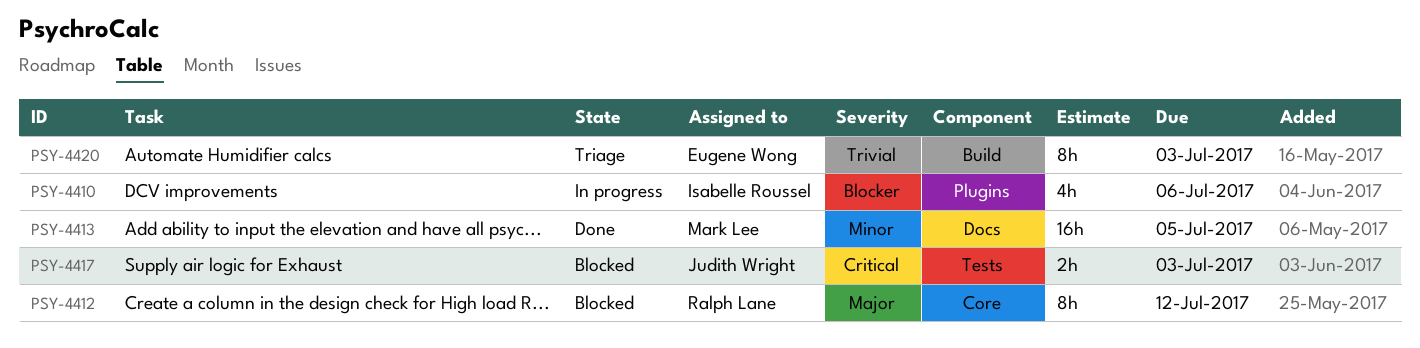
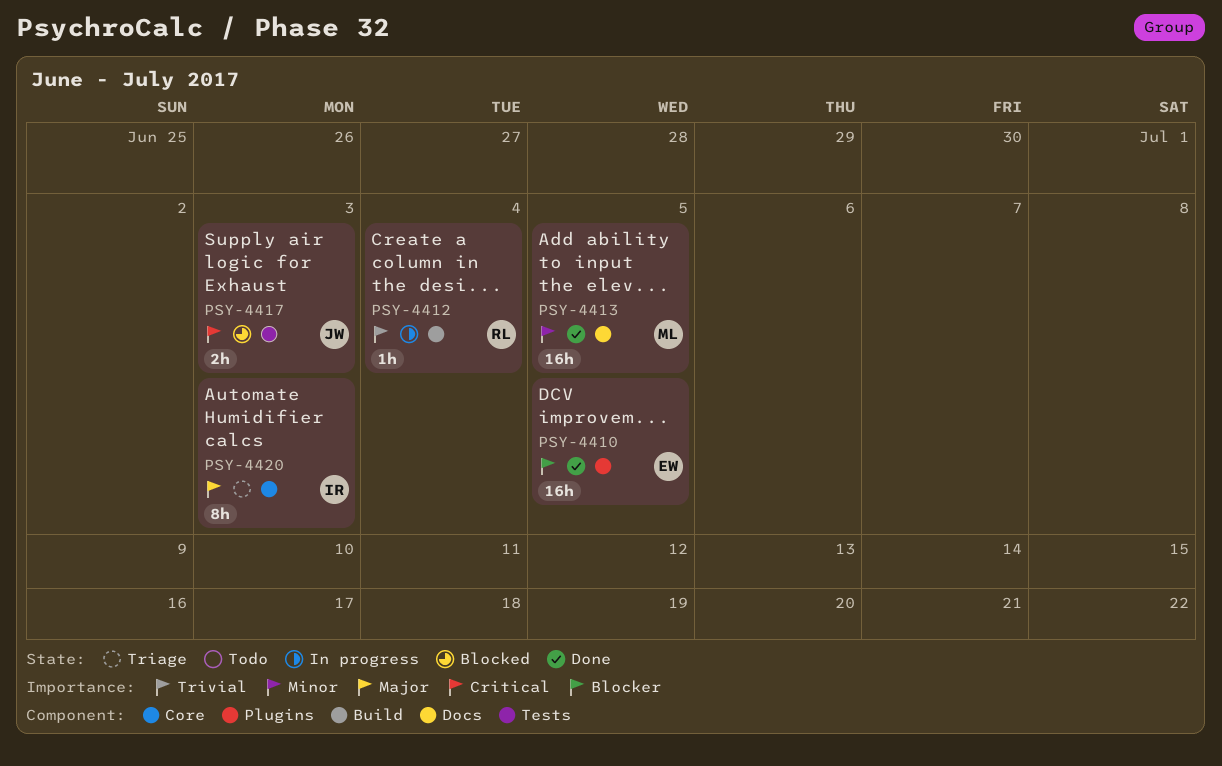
PSY-4410, status: In progress -> Done
PSY-4410, owner: Isabelle Roussel -> Eugene Wong
PSY-4410, estimate: 4h -> 16h
PSY-4410, due: Jul 6 -> Jul 5
PSY-4412, status: Blocked -> In progress
PSY-4412, priority: Major -> Trivial
PSY-4412, label: Core -> Build
PSY-4412, estimate: 8h -> 1h
PSY-4412, due: Jul 12 -> Jul 4
PSY-4420, owner: Eugene Wong -> Isabelle Roussel
PSY-4420, priority: Trivial -> Major
PSY-4420, label: Build -> Core

